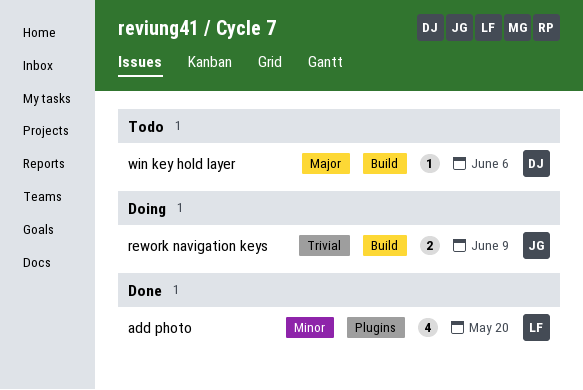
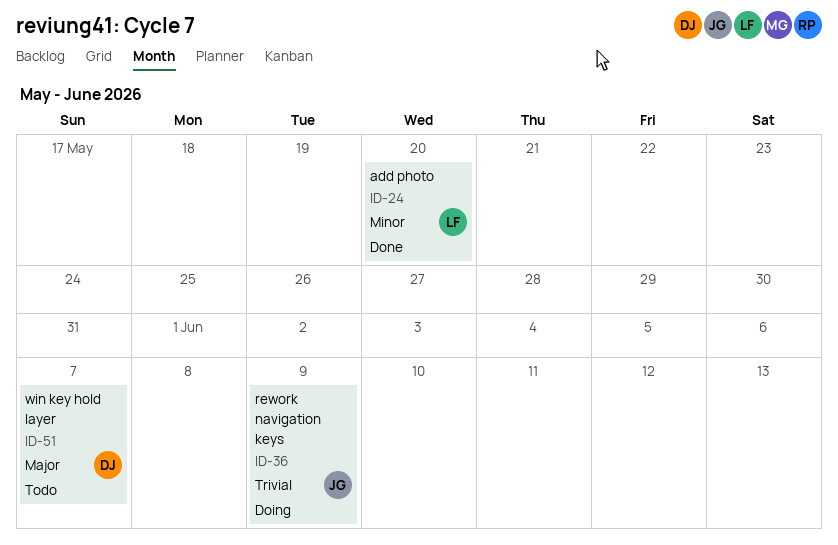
win key hold layer, due: Jun 6 -> Jun 7

